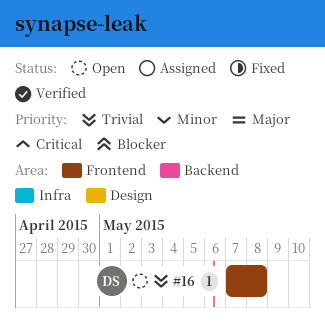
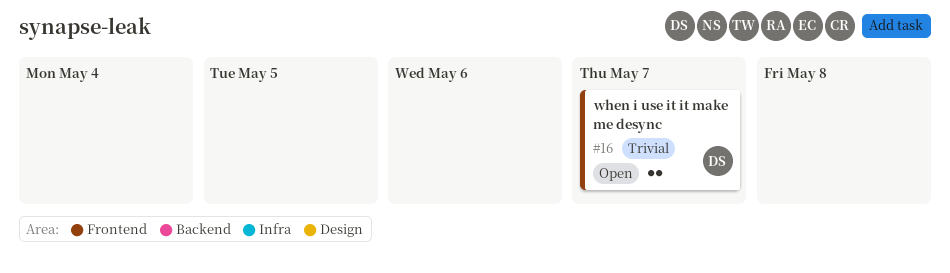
#16, estimate: 1 -> 2
#16, due: May 8 -> May 7

